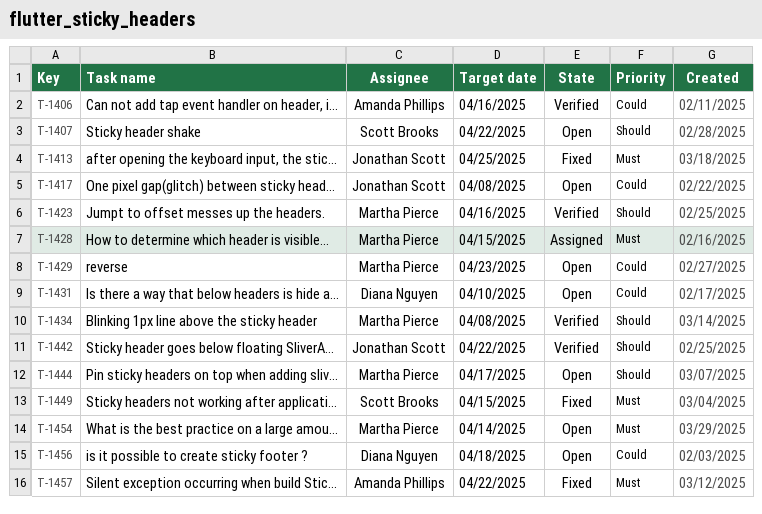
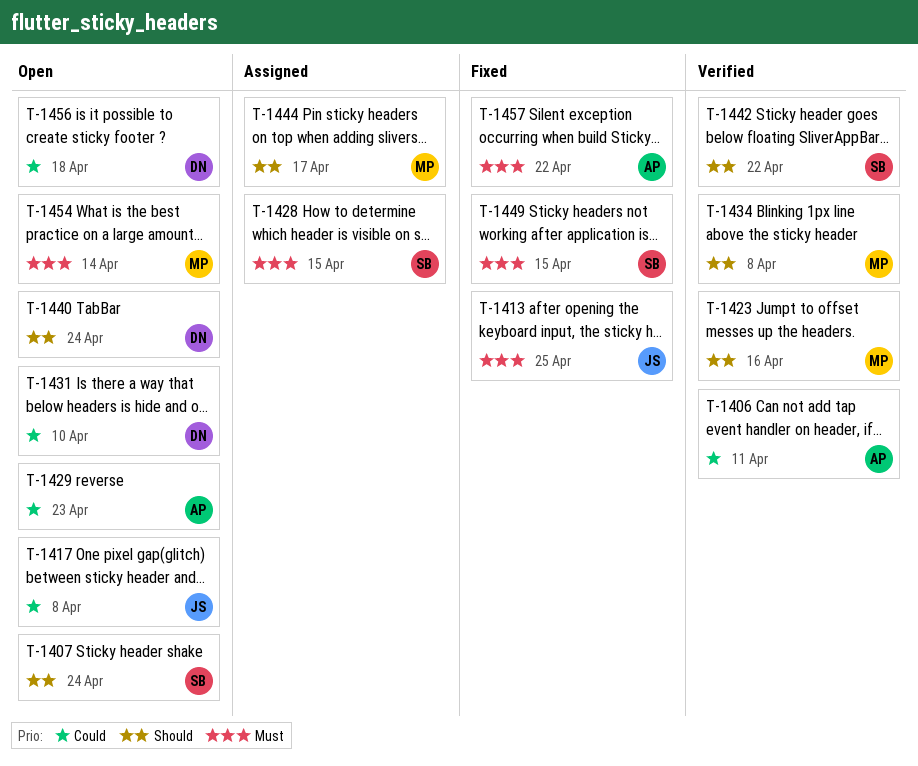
T-1406, due: Apr 16 -> Apr 11
T-1407, due: Apr 22 -> Apr 24
T-1428, owner: Martha Pierce -> Scott Brooks
T-1429, owner: Martha Pierce -> Amanda Phillips
T-1440: none -> present
T-1442, owner: Jonathan Scott -> Scott Brooks
T-1444, status: Open -> Assigned

